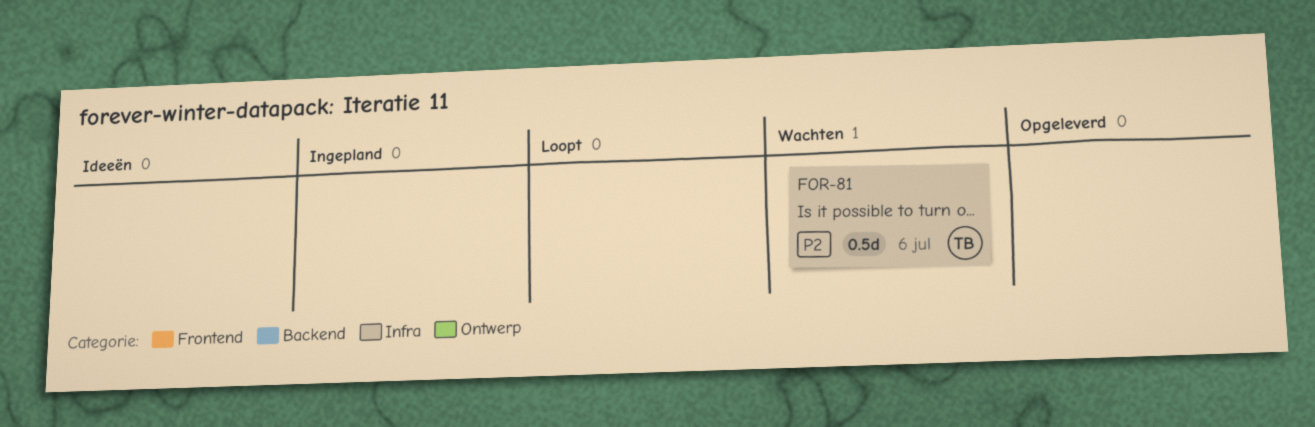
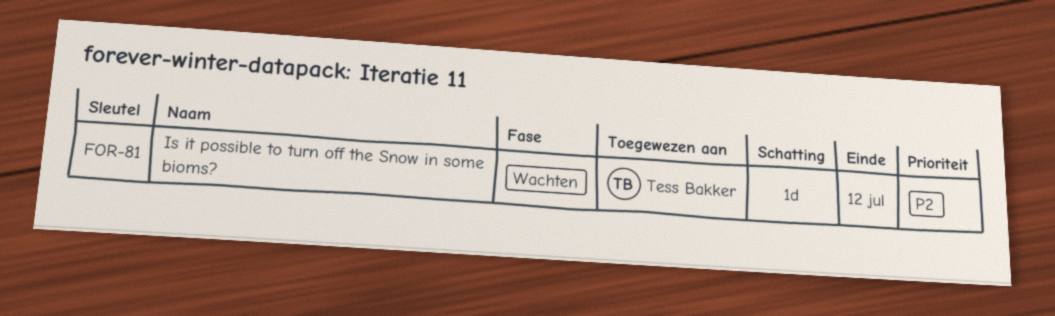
FOR-81, estimate: 0.5d -> 1d
FOR-81, due: Jul 6 -> Jul 12

